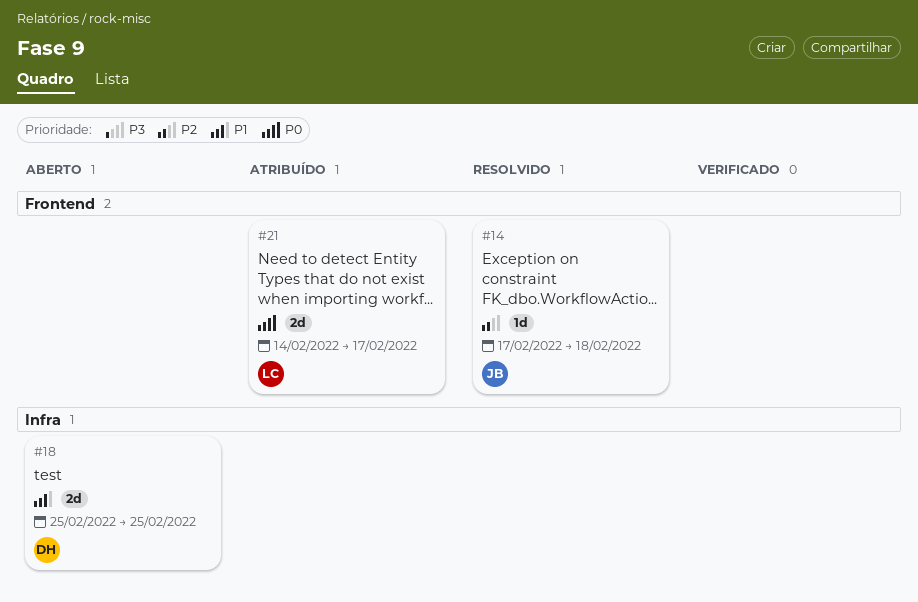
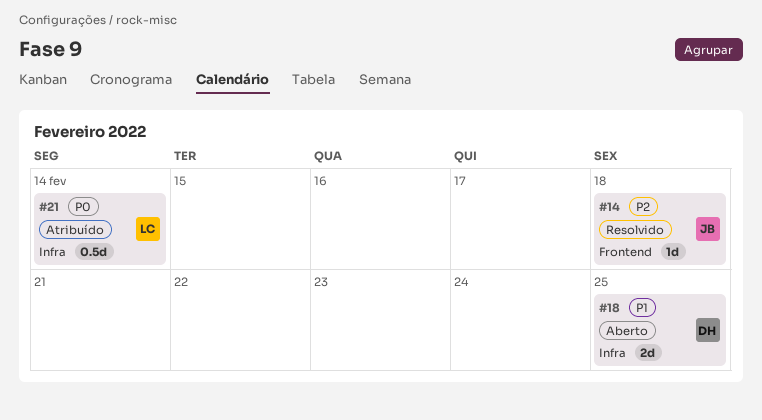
#21, label: Frontend -> Infra
#21, estimate: 2d -> 0.5d
#21, due: Feb 17 -> Feb 14

